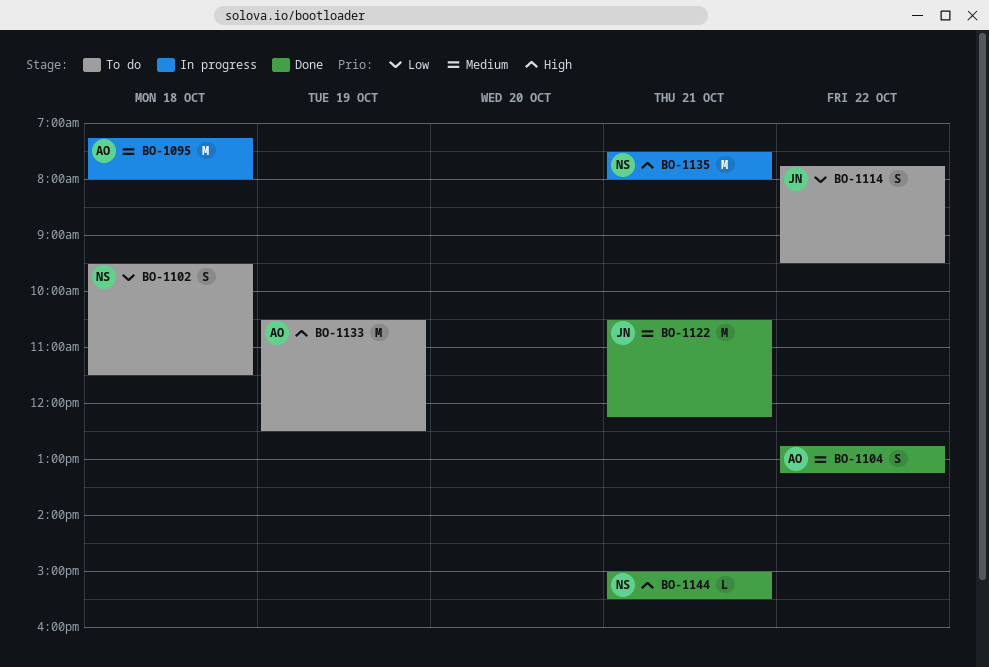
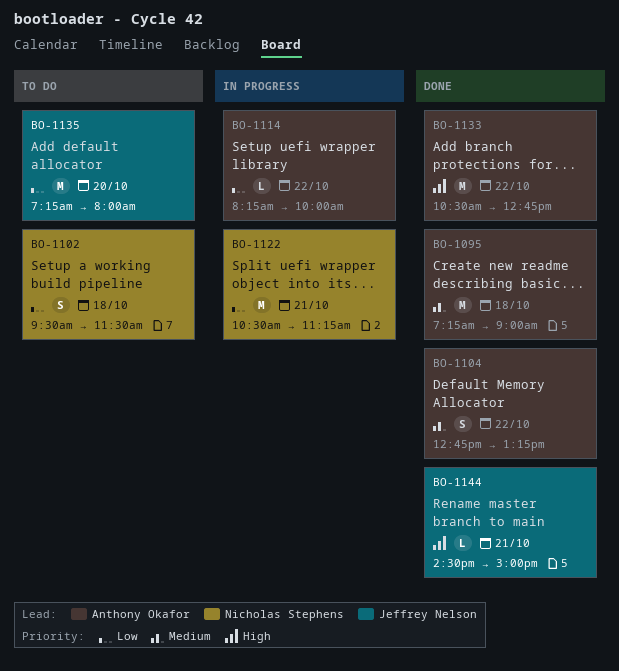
BO-1095, status: In progress -> Done
BO-1095, ends: 08:00 -> 09:00
BO-1114, status: To do -> In progress
BO-1114, owner: Jeffrey Nelson -> Anthony Okafor
BO-1114, estimate: S -> L
BO-1114, begins: 07:45 -> 08:15
BO-1114, ends: 09:30 -> 10:00
BO-1122, status: Done -> In progress
BO-1122, owner: Jeffrey Nelson -> Nicholas Stephens
BO-1122, priority: Medium -> Low
BO-1122, ends: 12:15 -> 11:15
BO-1133, status: To do -> Done
BO-1133, day: Oct 19 -> Oct 22
BO-1133, ends: 12:30 -> 12:45
BO-1135, status: In progress -> To do
BO-1135, owner: Nicholas Stephens -> Jeffrey Nelson
BO-1135, priority: High -> Low
BO-1135, day: Oct 21 -> Oct 20
BO-1135, begins: 07:30 -> 07:15
BO-1144, owner: Nicholas Stephens -> Jeffrey Nelson
BO-1144, begins: 15:00 -> 14:30
BO-1144, ends: 15:30 -> 15:00

